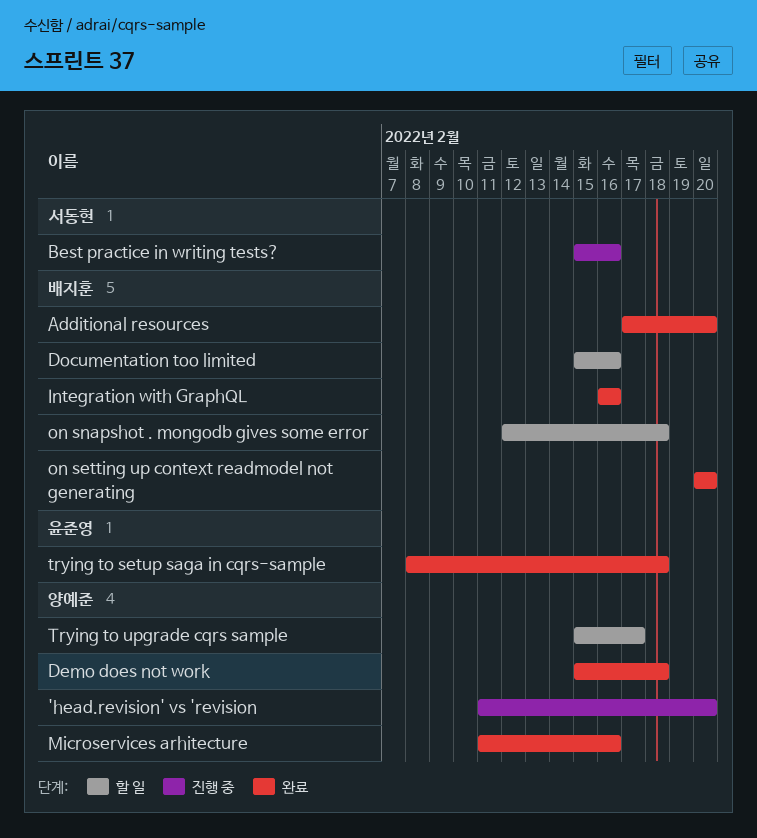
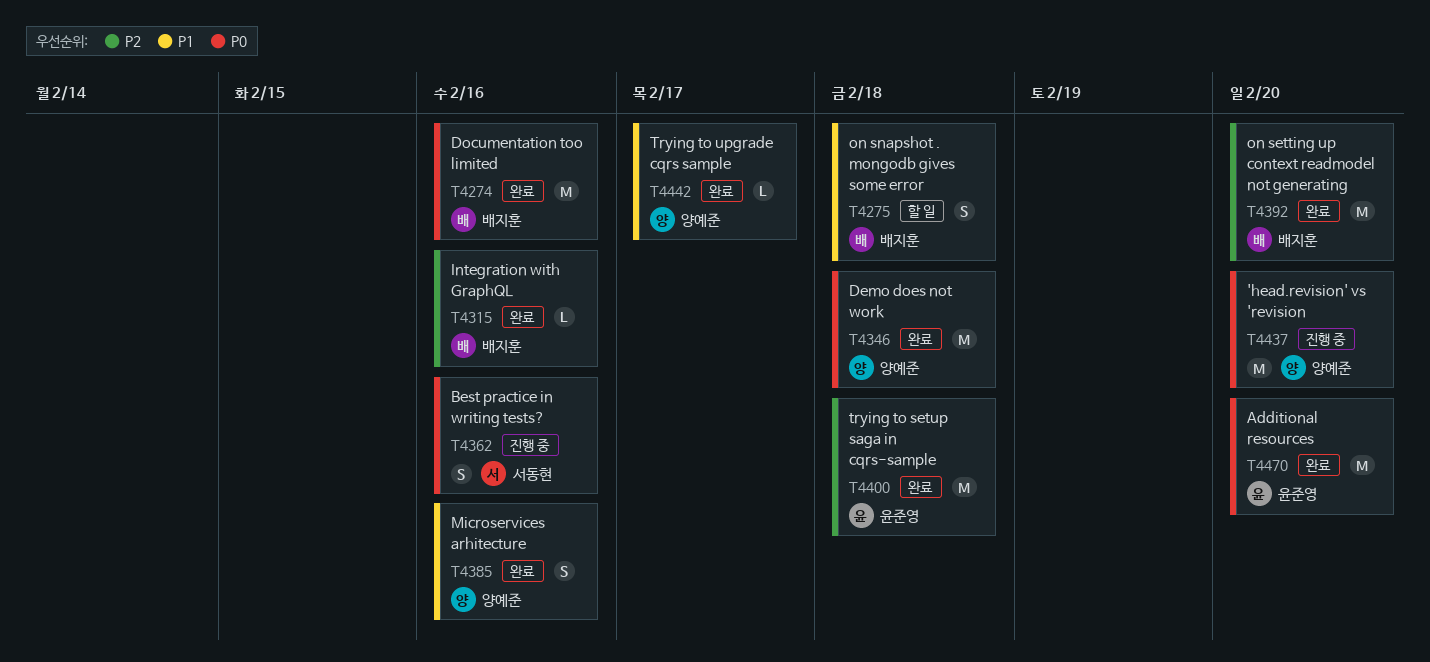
Additional resources, owner: 배지훈 -> 윤준영
Documentation too limited, status: 할 일 -> 완료
Trying to upgrade cqrs sample, status: 할 일 -> 완료

